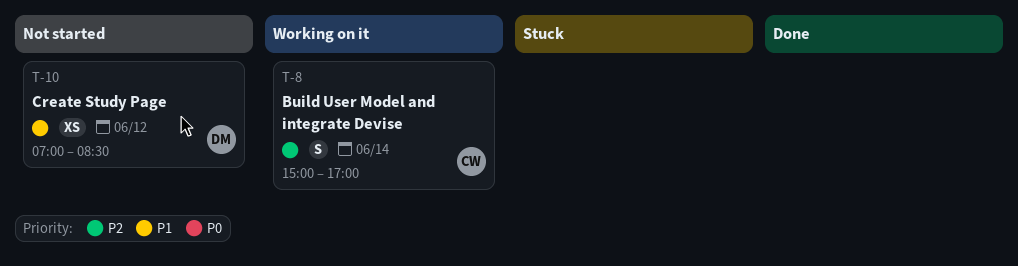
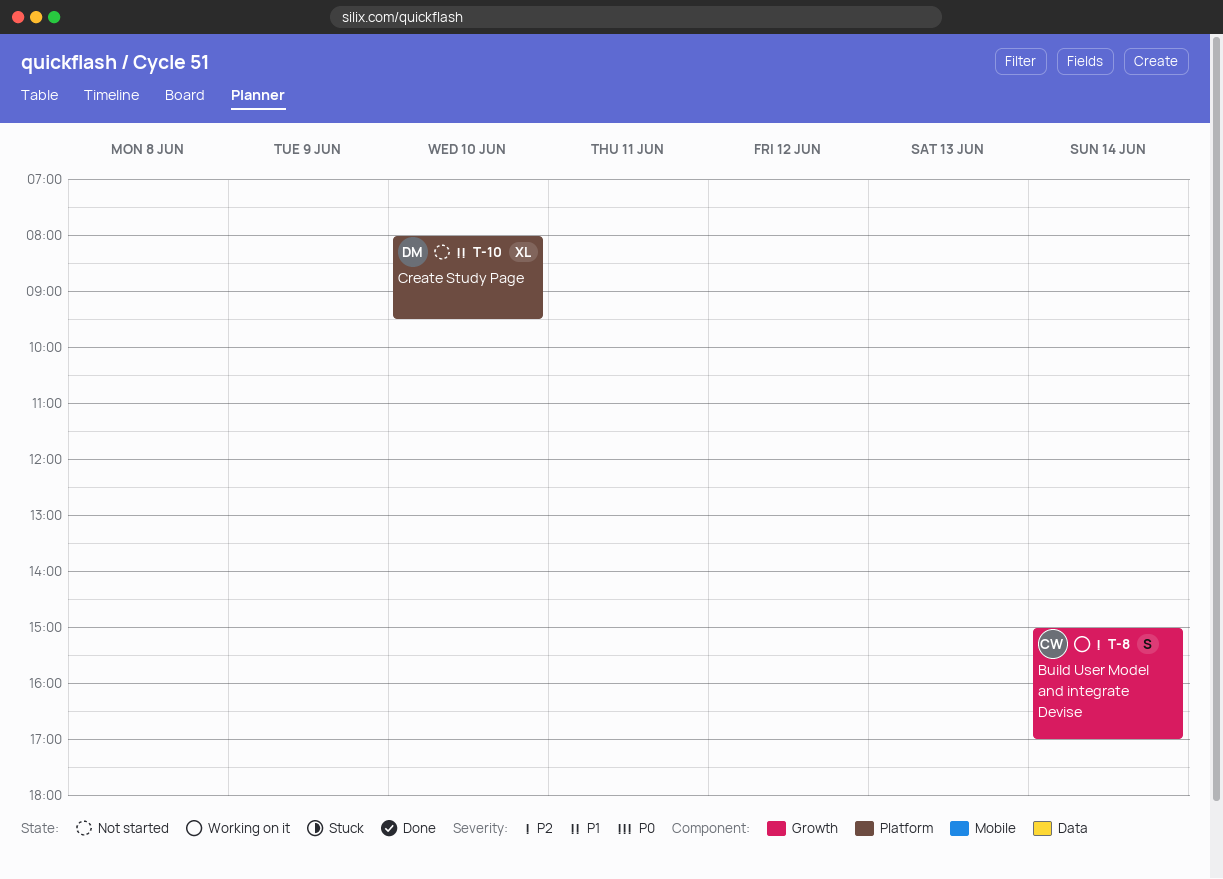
T-10, estimate: XS -> XL
T-10, day: Jun 12 -> Jun 10
T-10, begins: 07:00 -> 08:00
T-10, ends: 08:30 -> 09:30

